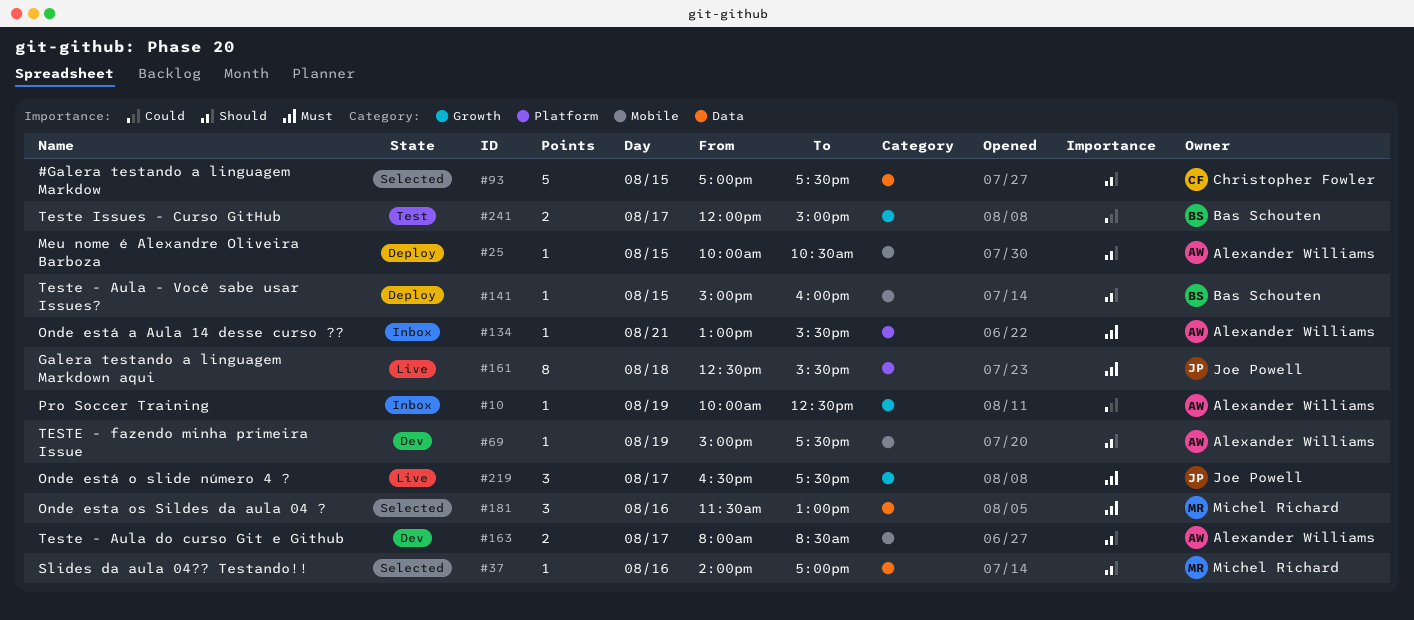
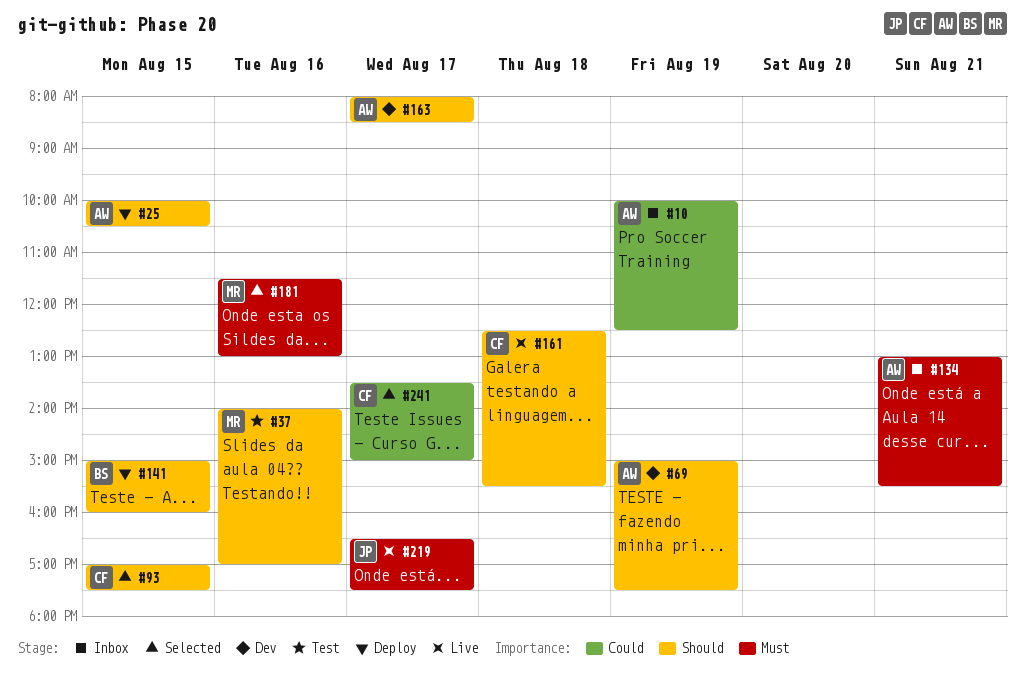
#37, status: Selected -> Test
#161, owner: Joe Powell -> Christopher Fowler
#161, priority: Must -> Should
#241, status: Test -> Selected
#241, owner: Bas Schouten -> Christopher Fowler
#241, begins: 12:00 -> 13:30

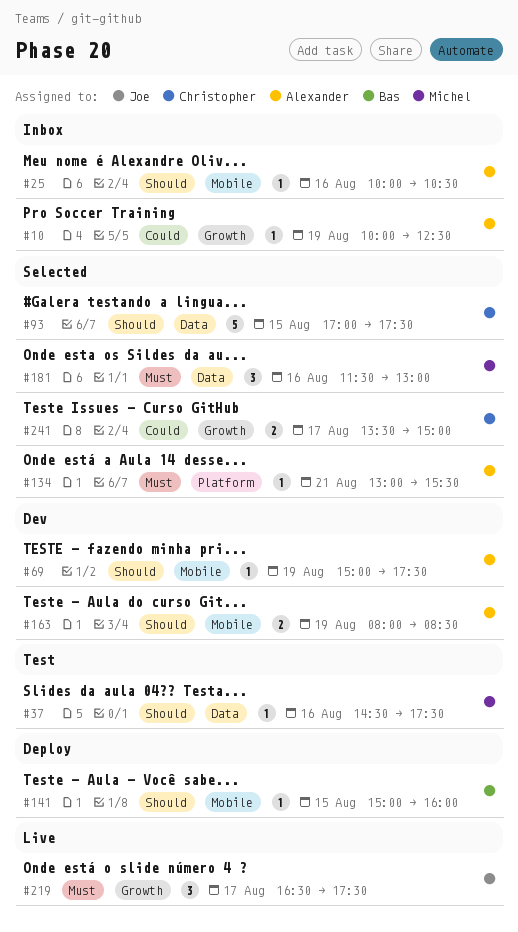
#25, status: Deploy -> Inbox
#25, day: Aug 15 -> Aug 16
#37, begins: 14:00 -> 14:30
#37, ends: 17:00 -> 17:30
#134, status: Inbox -> Selected
#161: present -> none
#163, day: Aug 17 -> Aug 19

